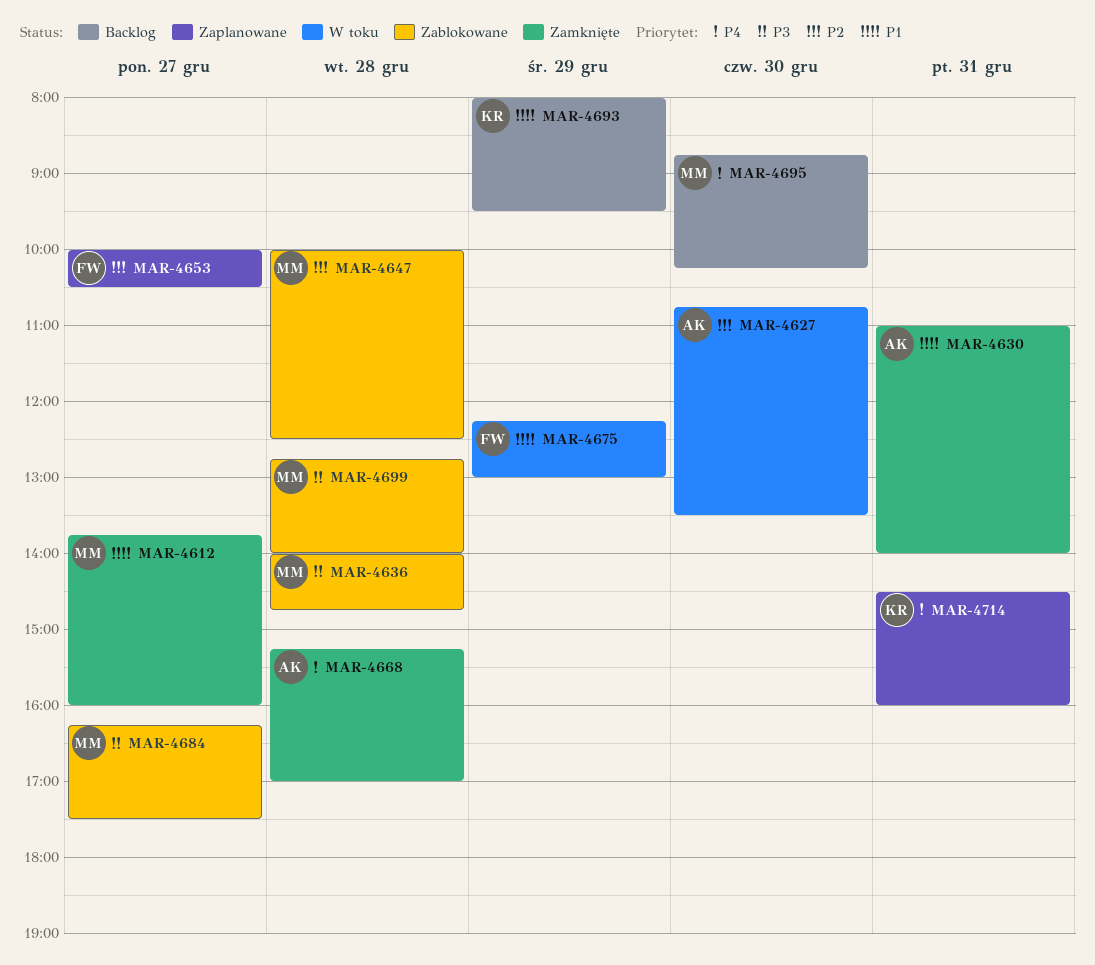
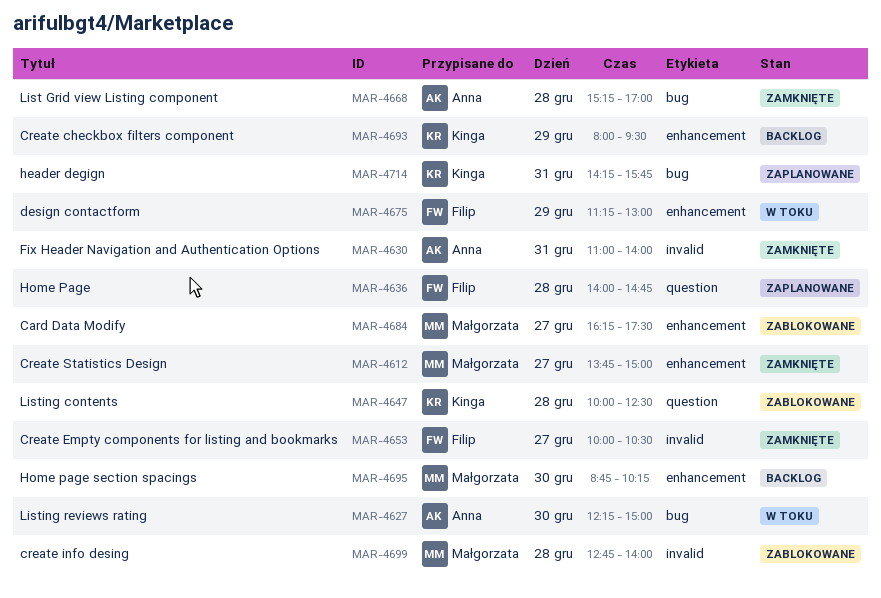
MAR-4612, ends: 16:00 -> 15:00
MAR-4627, begins: 10:45 -> 12:15
MAR-4627, ends: 13:30 -> 15:00
MAR-4636, status: Zablokowane -> Zaplanowane
MAR-4636, owner: Małgorzata -> Filip
MAR-4647, owner: Małgorzata -> Kinga
MAR-4653, status: Zaplanowane -> Zamknięte
MAR-4675, begins: 12:15 -> 11:15
MAR-4714, begins: 14:30 -> 14:15
MAR-4714, ends: 16:00 -> 15:45

